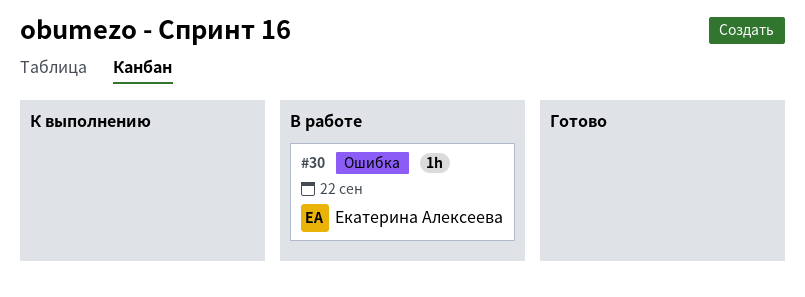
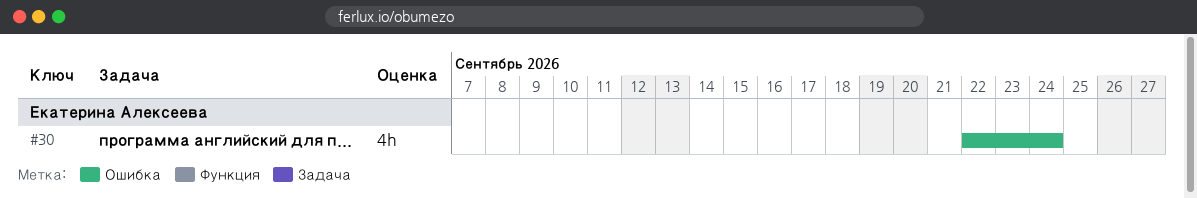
#30, estimate: 1h -> 4h
#30, due: Sep 22 -> Sep 24

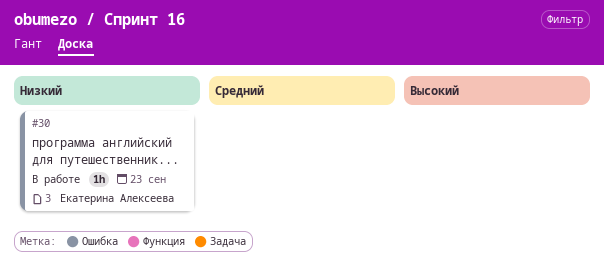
#30, estimate: 4h -> 1h
#30, due: Sep 24 -> Sep 23

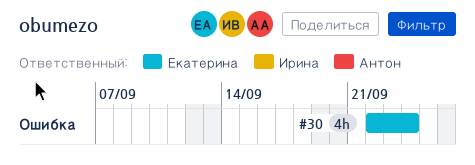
#30, estimate: 1h -> 4h
#30, due: Sep 23 -> Sep 24

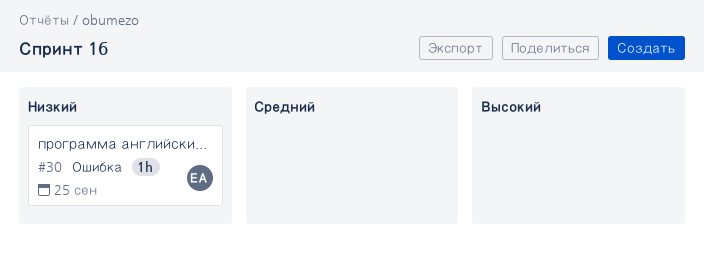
#30, estimate: 4h -> 1h
#30, due: Sep 24 -> Sep 25

